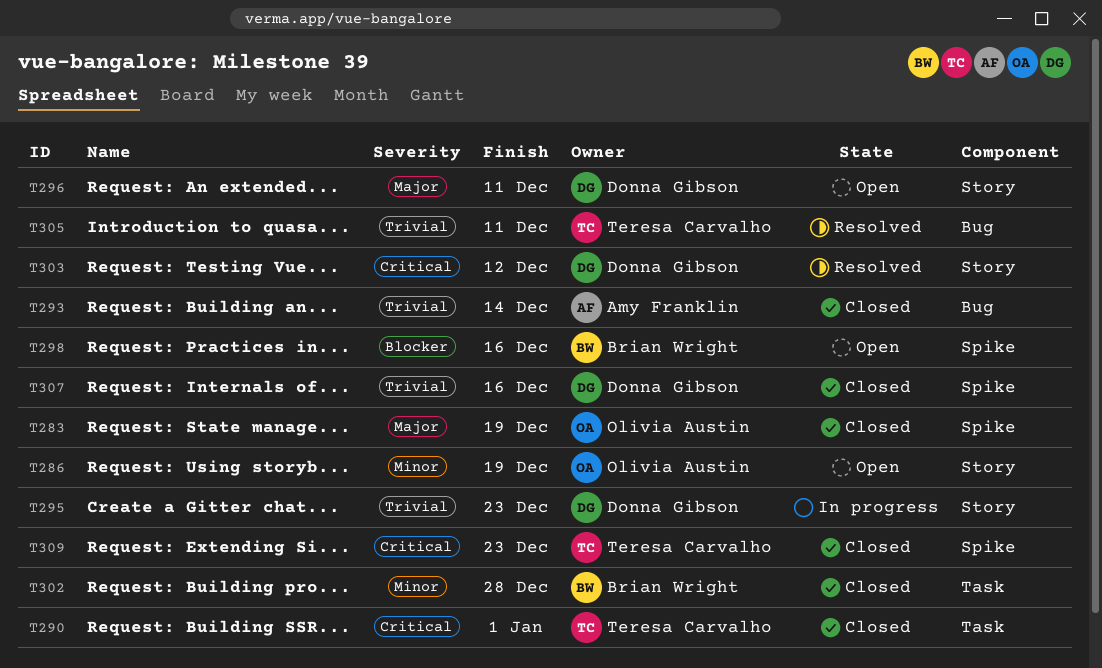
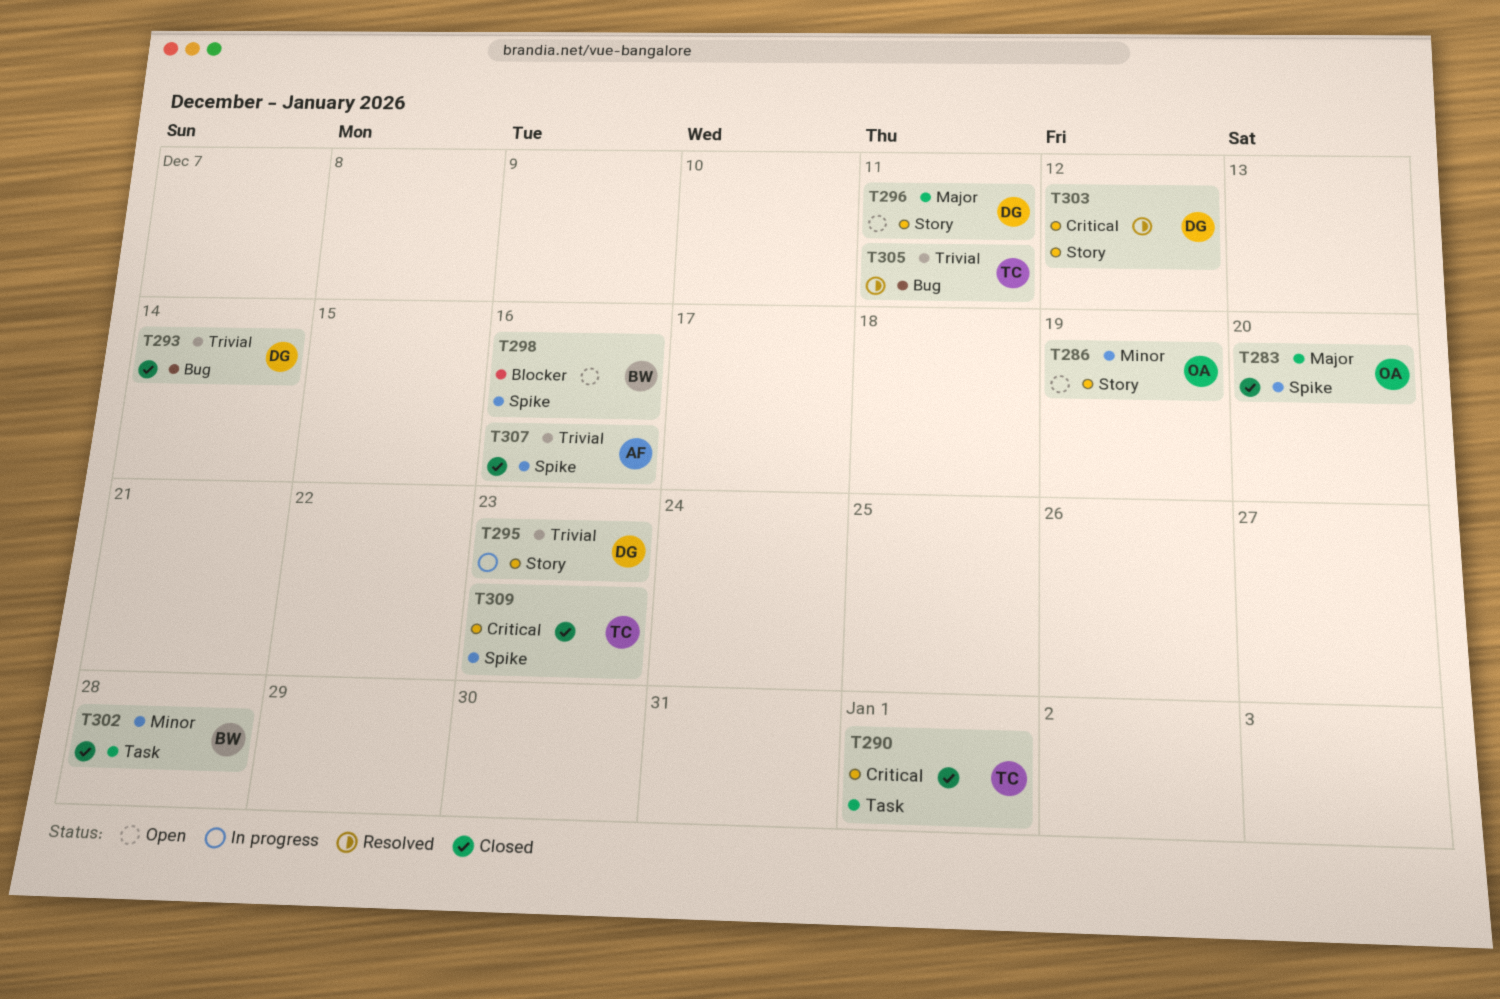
T283, due: Dec 19 -> Dec 20
T293, owner: Amy Franklin -> Donna Gibson
T307, owner: Donna Gibson -> Amy Franklin

